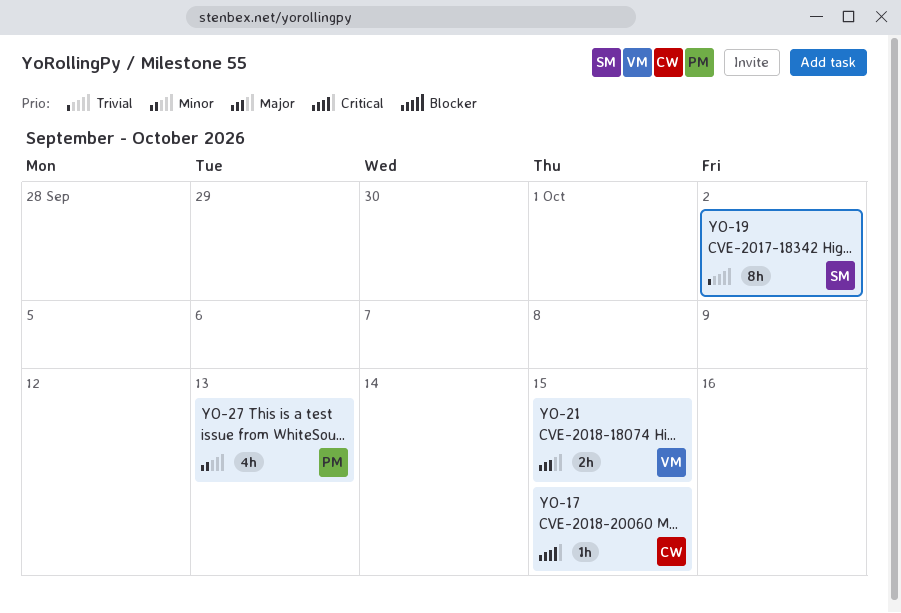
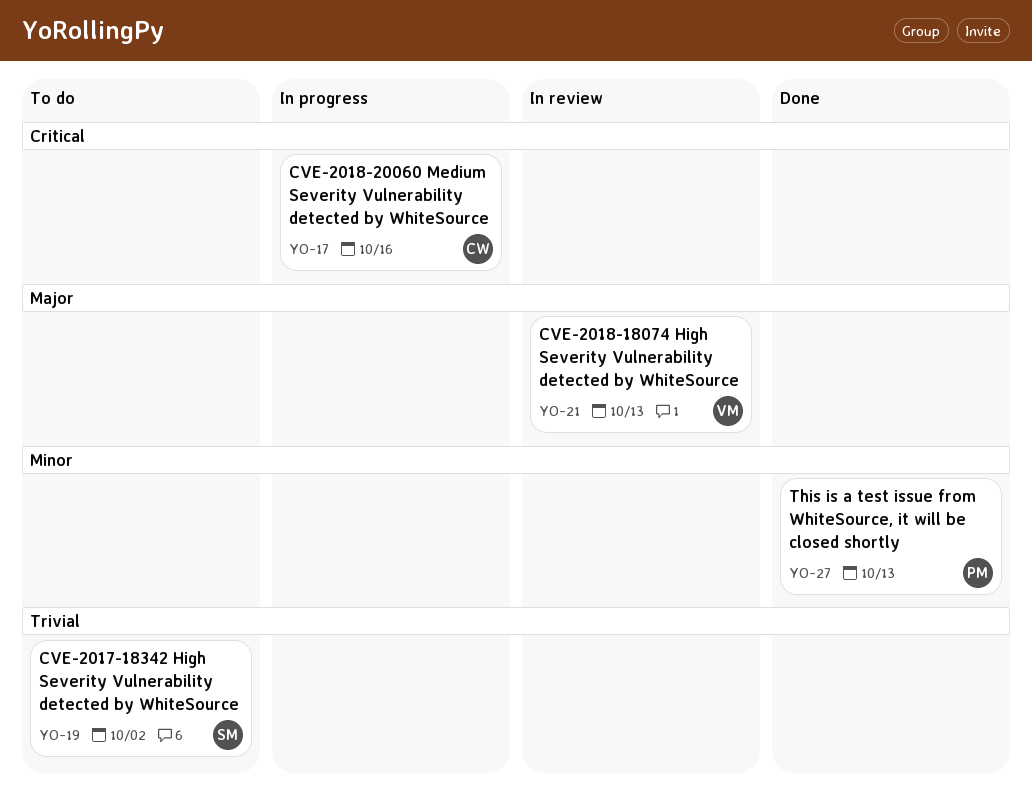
YO-17, due: Oct 15 -> Oct 16
YO-21, due: Oct 15 -> Oct 13

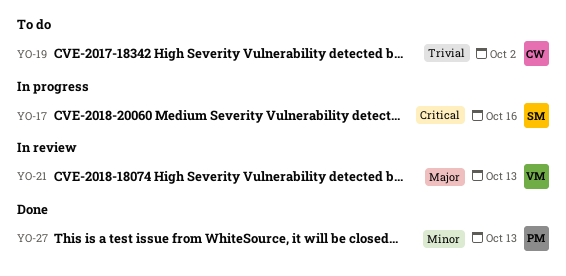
YO-17, owner: CW -> SM
YO-19, owner: SM -> CW

